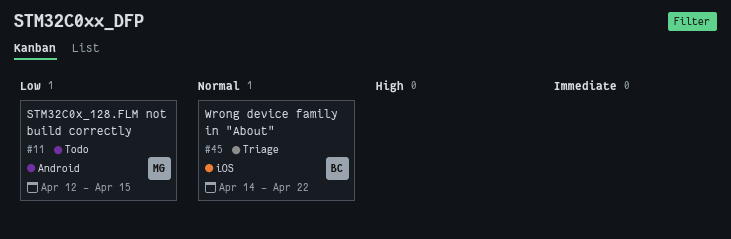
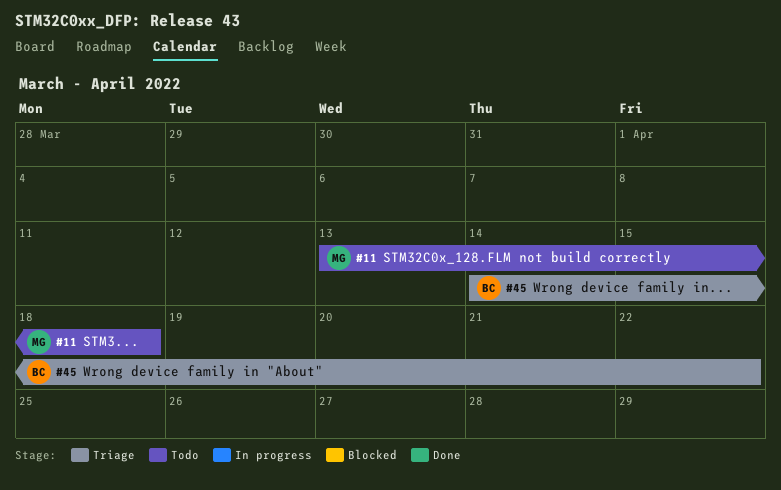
#11, start: Apr 12 -> Apr 13
#11, due: Apr 15 -> Apr 18

